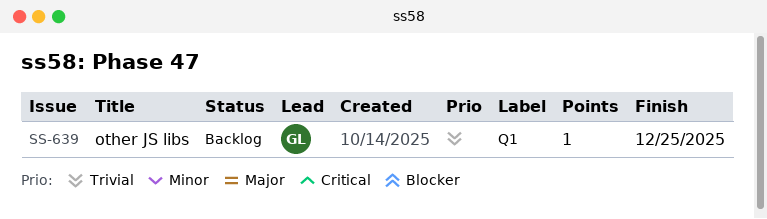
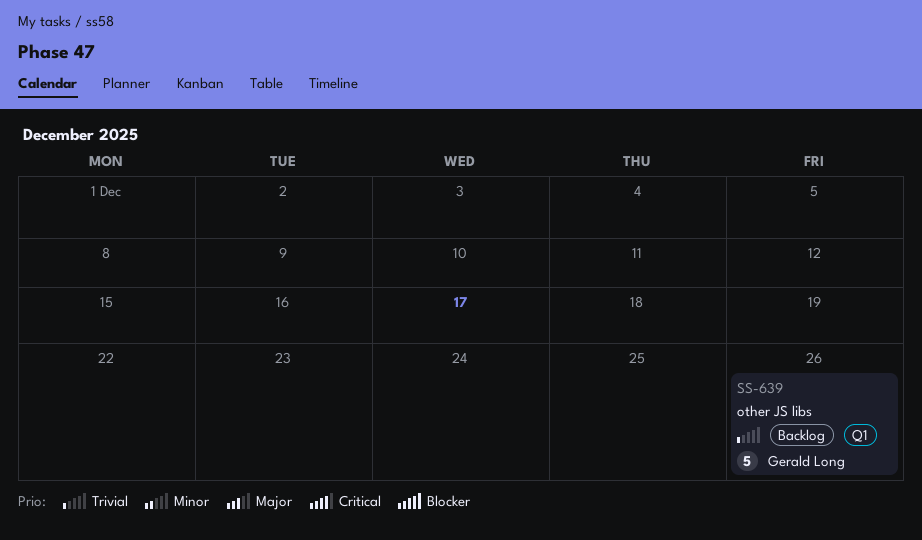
SS-639, estimate: 1 -> 5
SS-639, due: Dec 25 -> Dec 26

